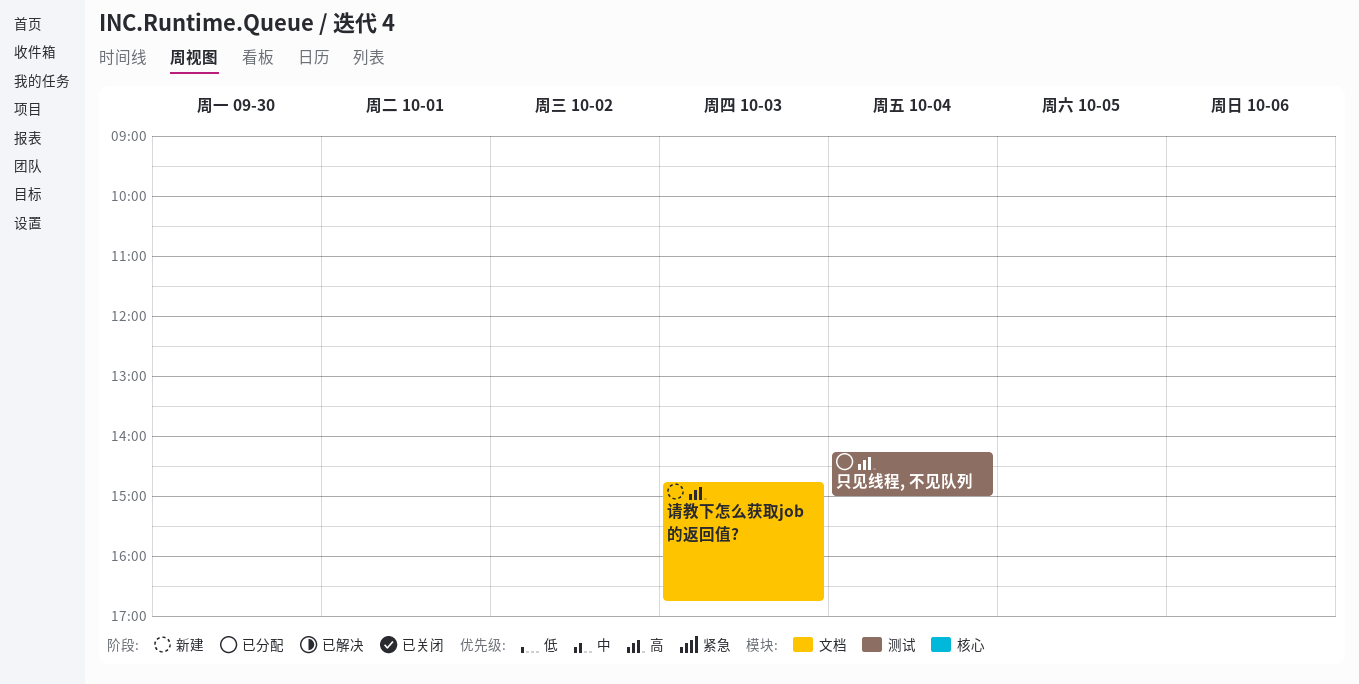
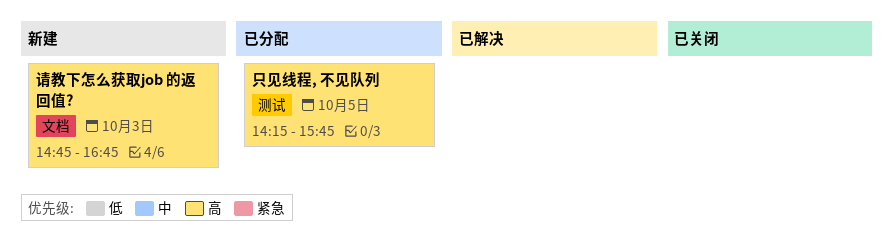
只见线程, 不见队列, day: Oct 4 -> Oct 5
只见线程, 不见队列, ends: 15:00 -> 15:45

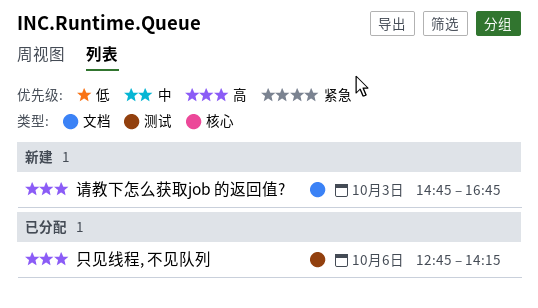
只见线程, 不见队列, day: Oct 5 -> Oct 6
只见线程, 不见队列, begins: 14:15 -> 12:45
只见线程, 不见队列, ends: 15:45 -> 14:15

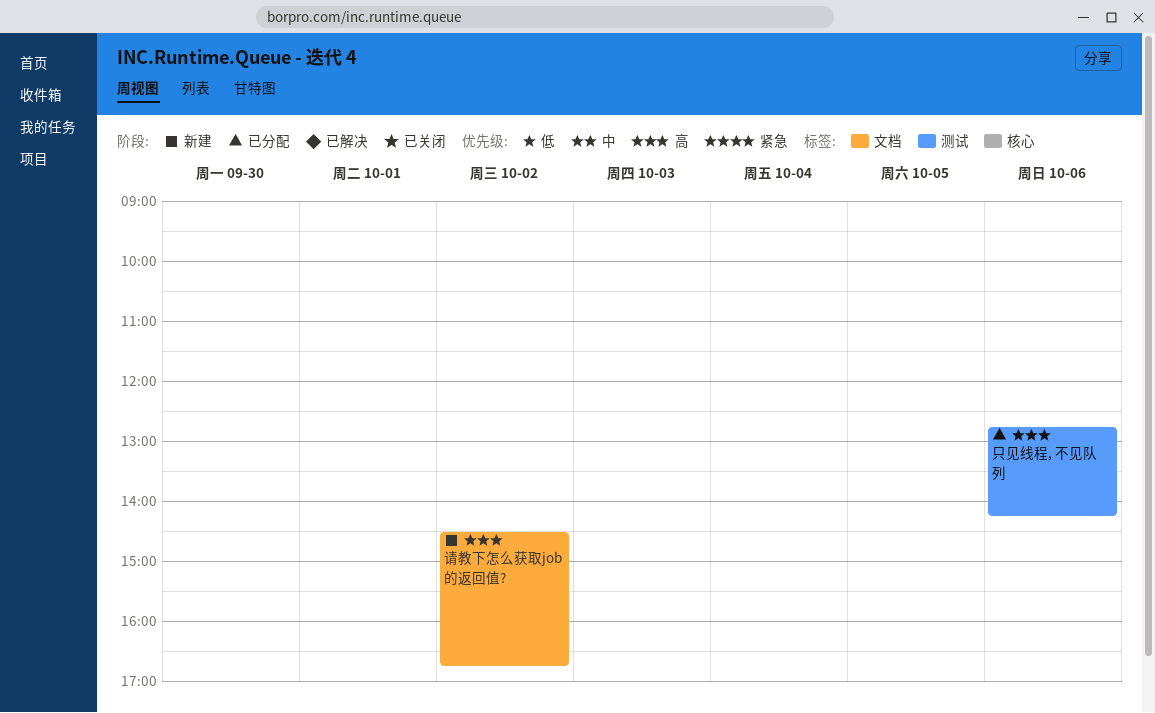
请教下怎么获取job 的返回值?, day: Oct 3 -> Oct 2
请教下怎么获取job 的返回值?, begins: 14:45 -> 14:30

